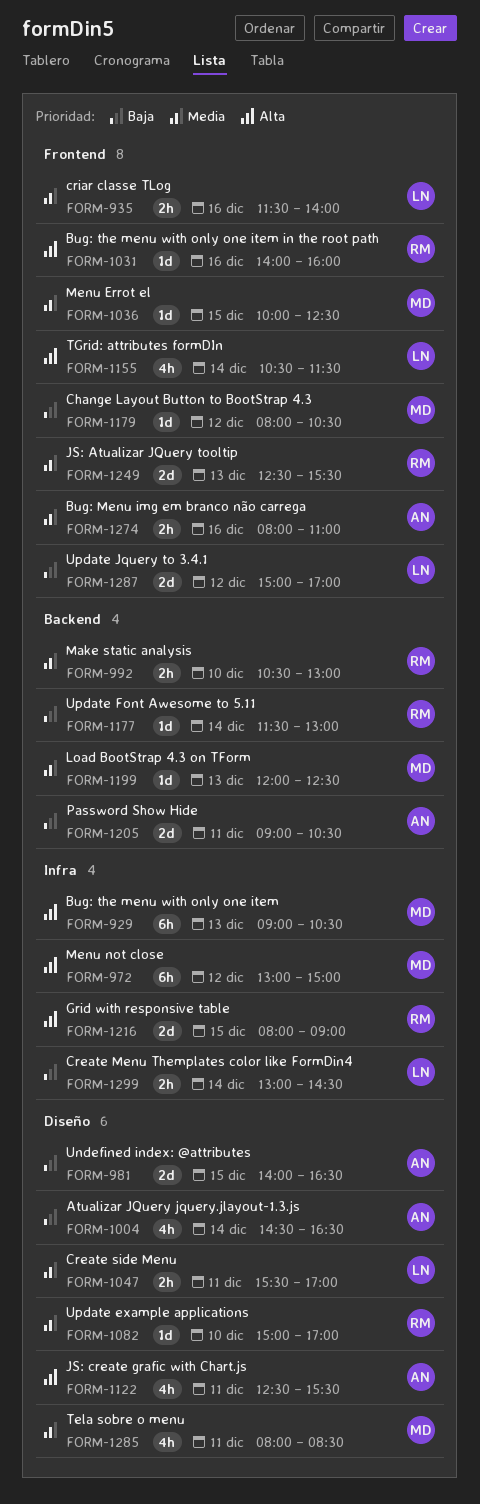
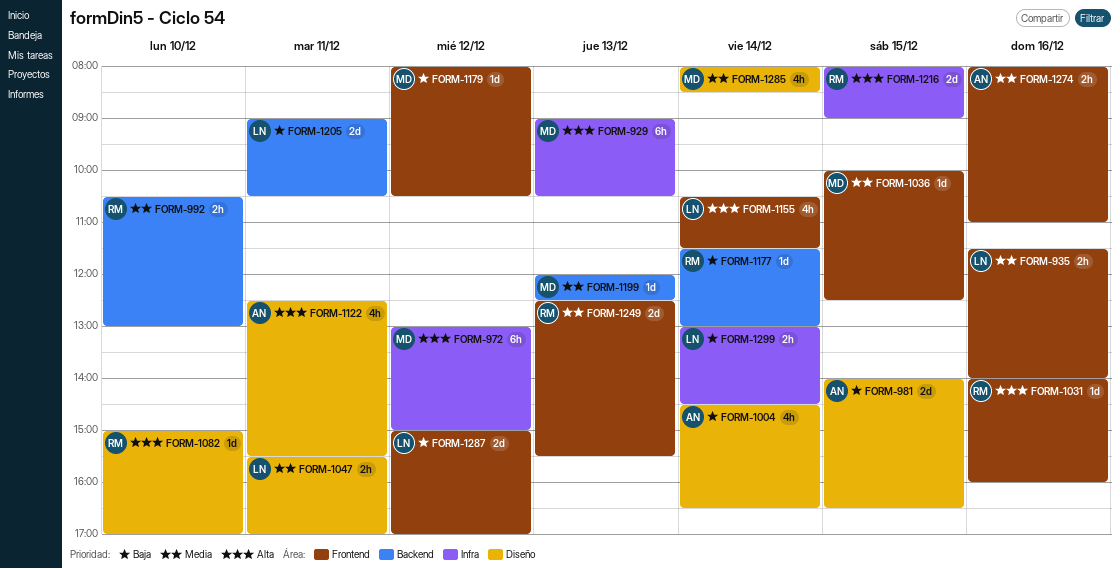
FORM-1082, priority: Media -> Alta
FORM-1205, owner: AN -> LN
FORM-1285, day: Dec 11 -> Dec 14

